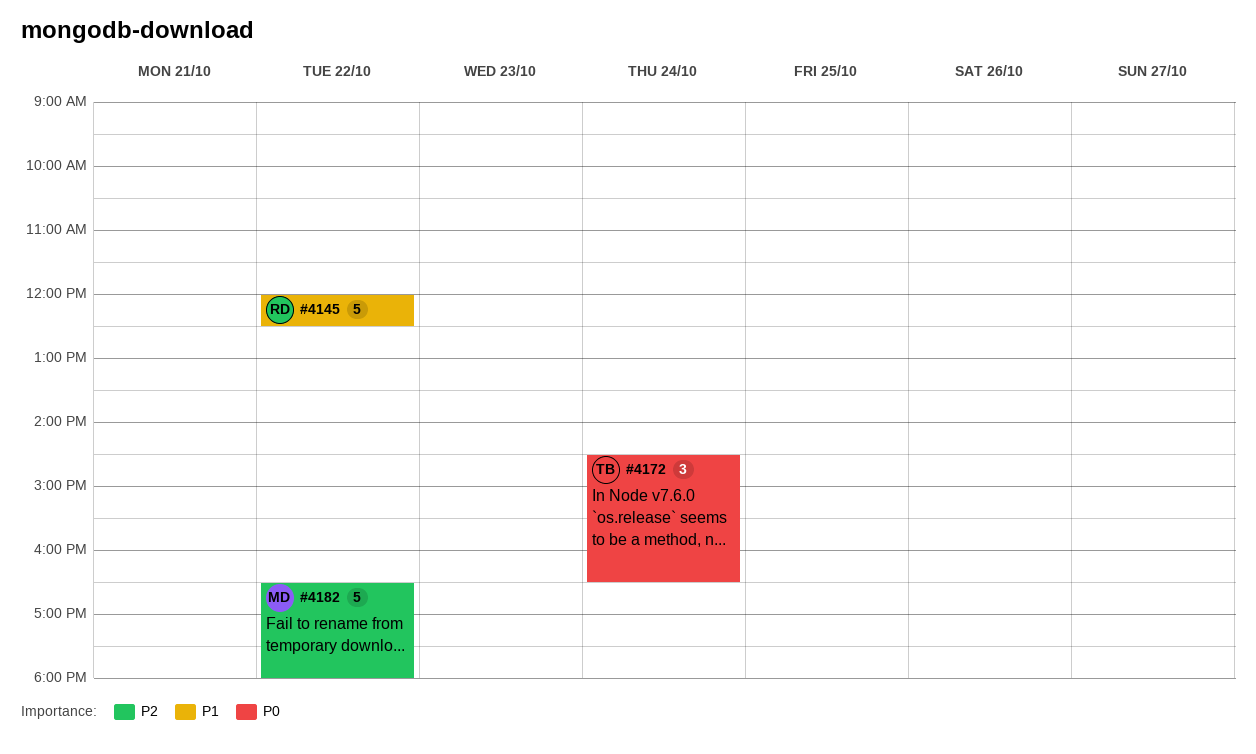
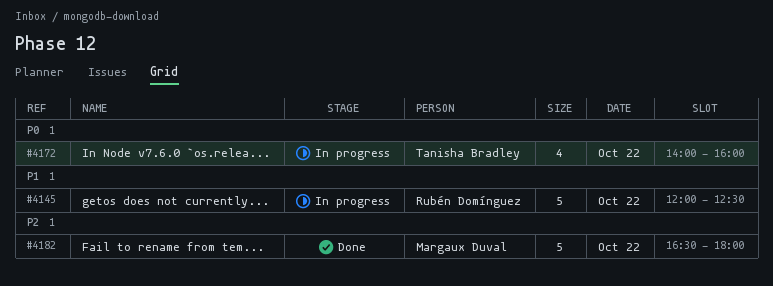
#4172, estimate: 3 -> 4
#4172, day: Oct 24 -> Oct 22
#4172, begins: 14:30 -> 14:00
#4172, ends: 16:30 -> 16:00

